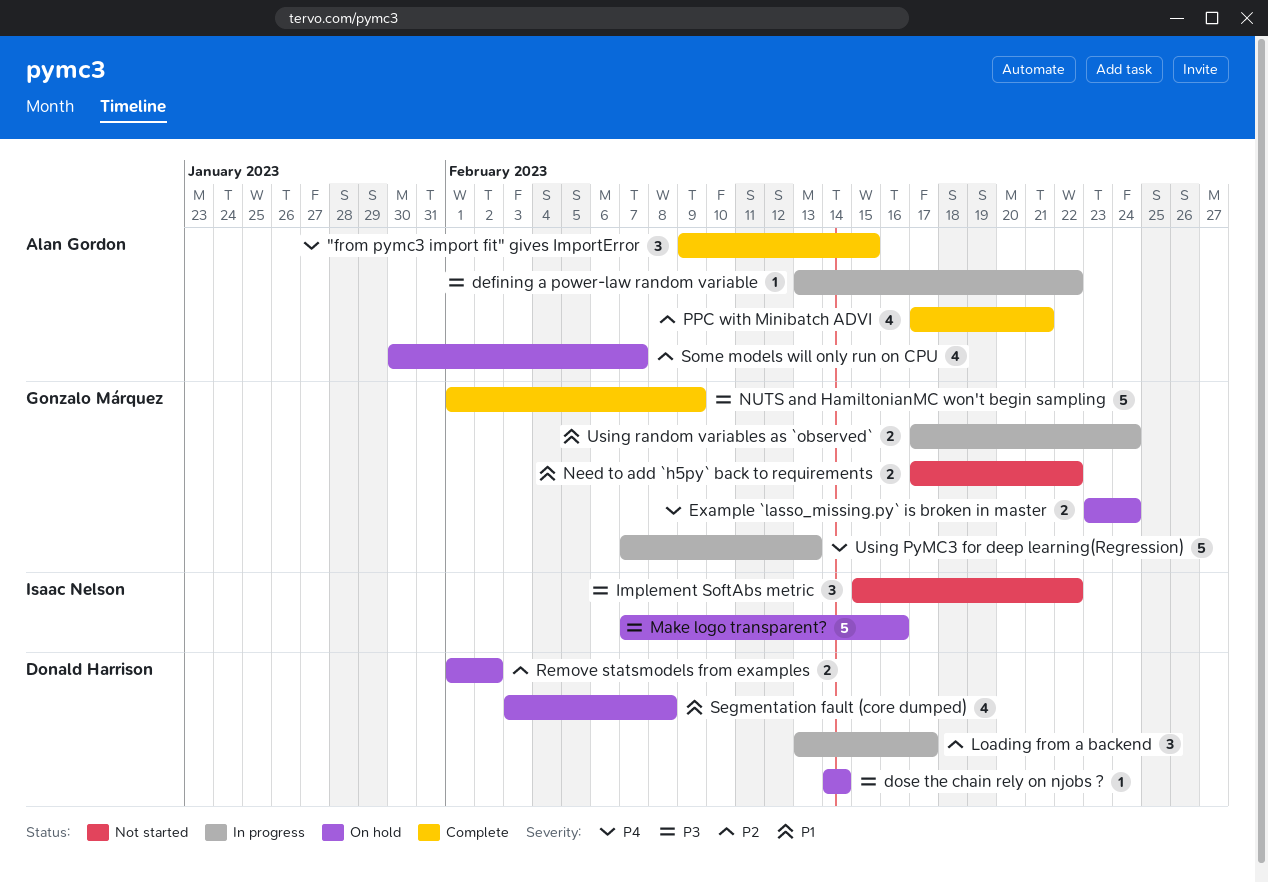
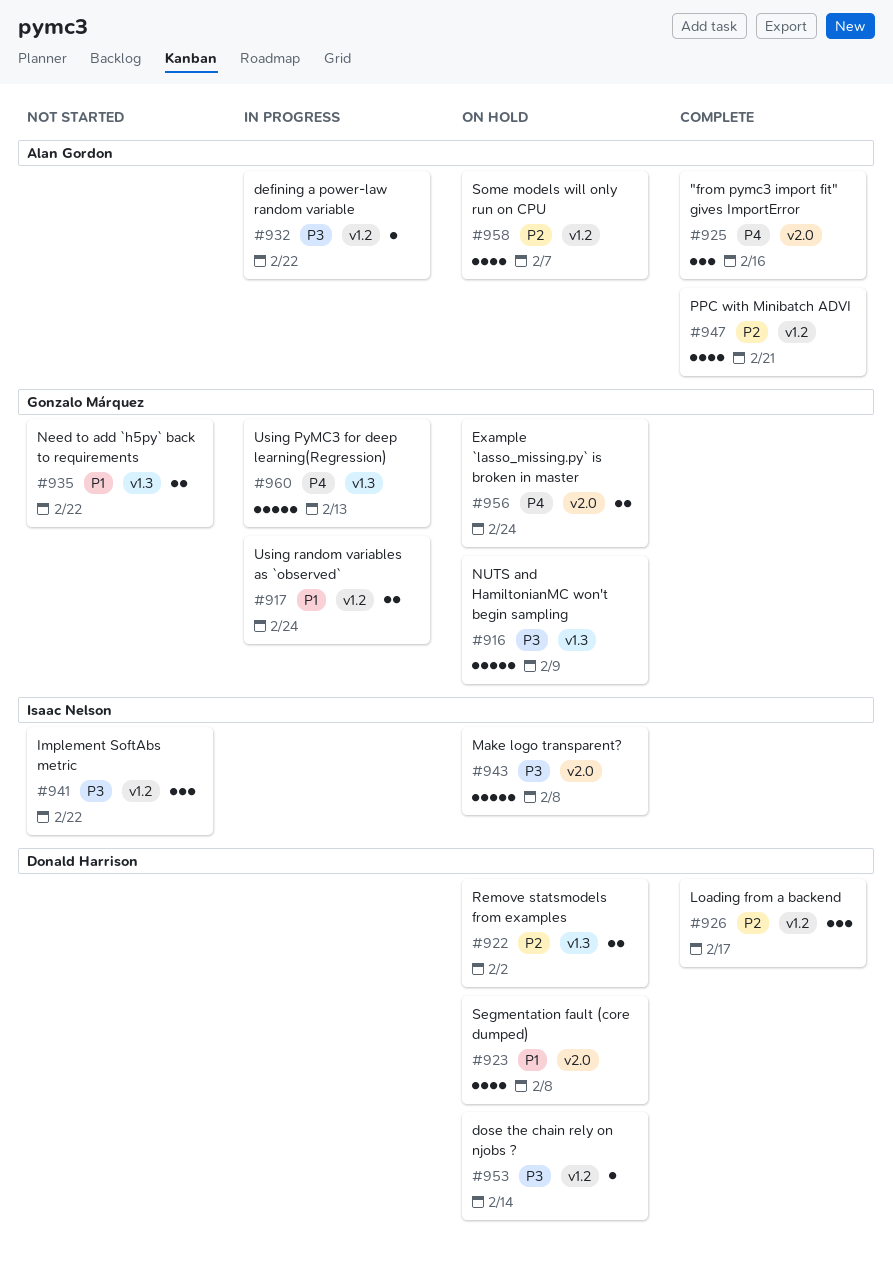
"from pymc3 import fit" gives ImportError, due: Feb 15 -> Feb 16
Loading from a backend, status: In progress -> Complete
Make logo transparent?, due: Feb 16 -> Feb 8
NUTS and HamiltonianMC won't begin sampling, status: Complete -> On hold

